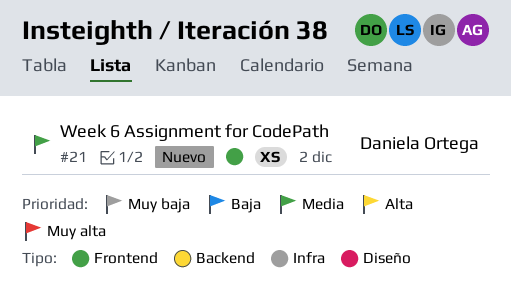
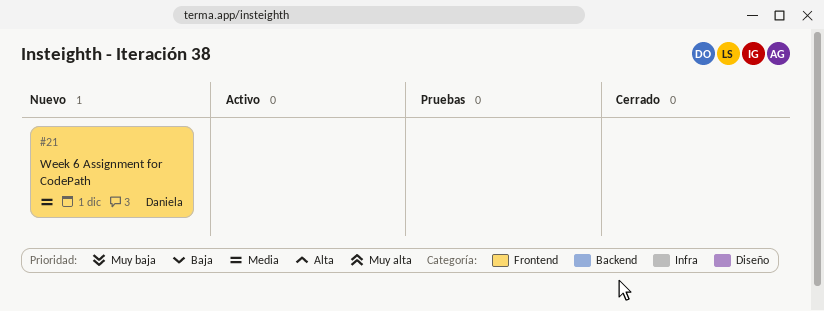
#21, due: Dec 2 -> Dec 1

